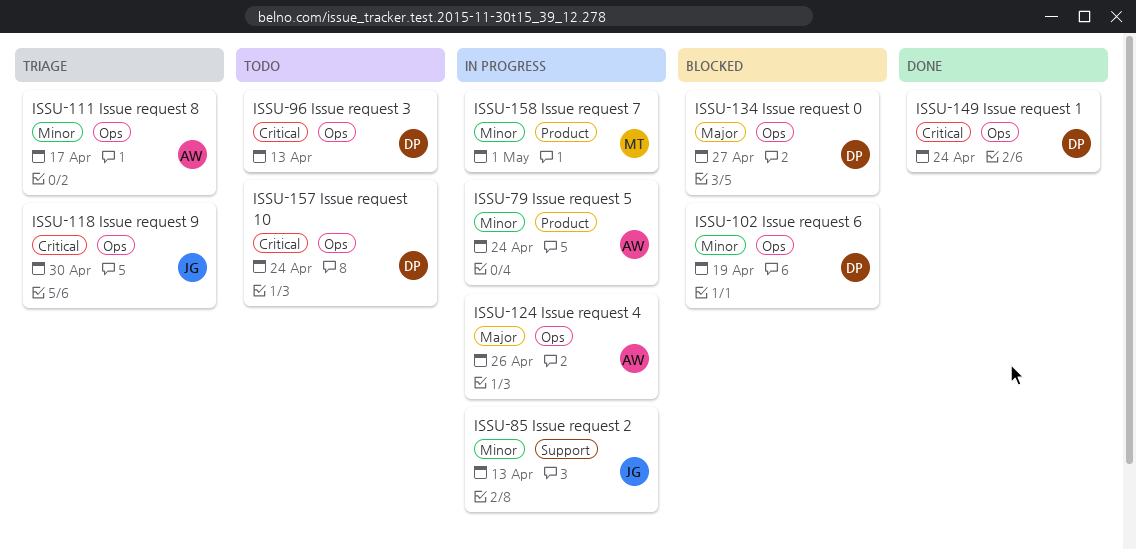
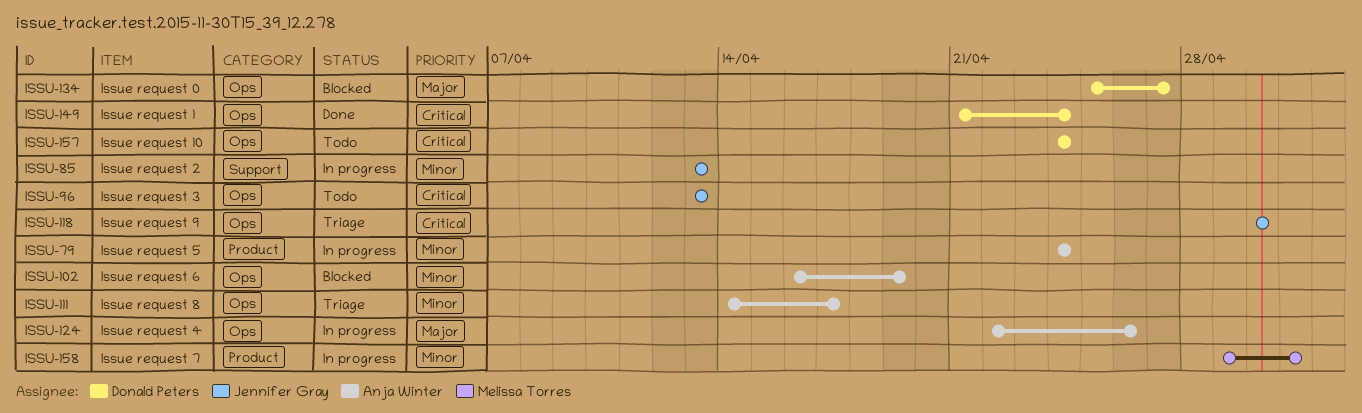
ISSU-96, owner: Donald Peters -> Jennifer Gray
ISSU-102, owner: Donald Peters -> Anja Winter

